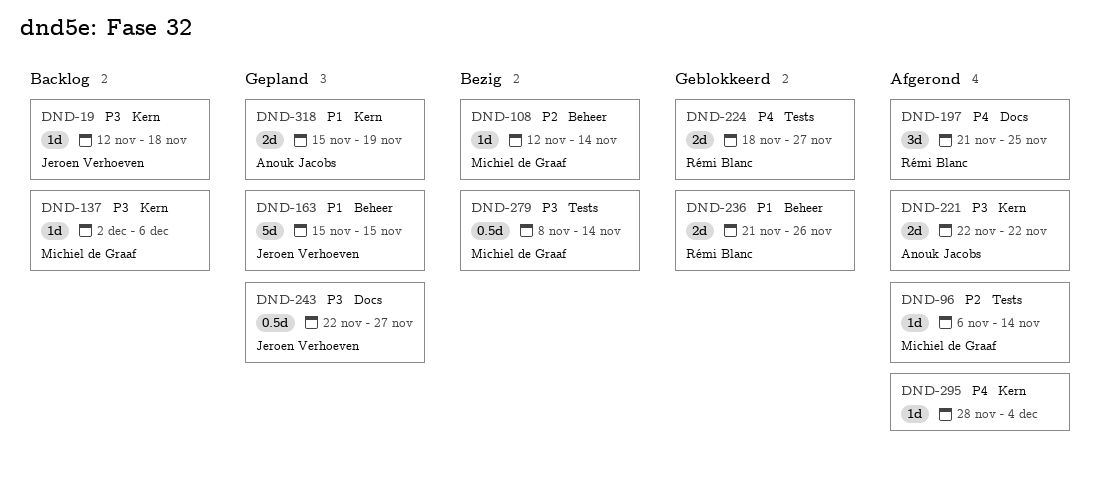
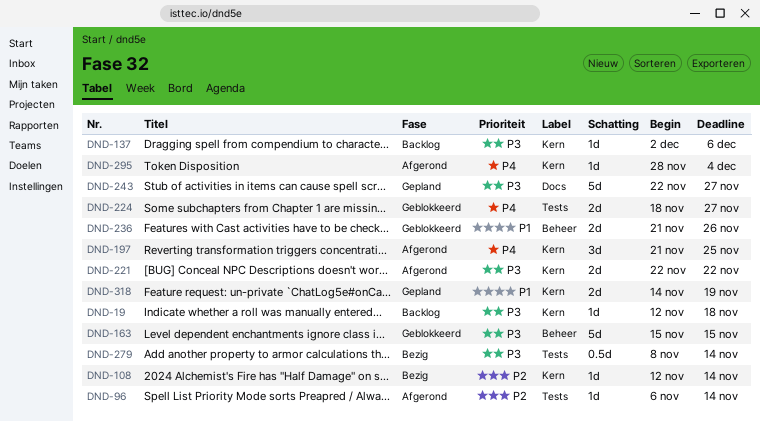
DND-108, label: Beheer -> Kern
DND-163, status: Gepland -> Geblokkeerd
DND-163, priority: P1 -> P3
DND-197, label: Docs -> Kern
DND-243, estimate: 0.5d -> 5d
DND-318, start: Nov 15 -> Nov 14

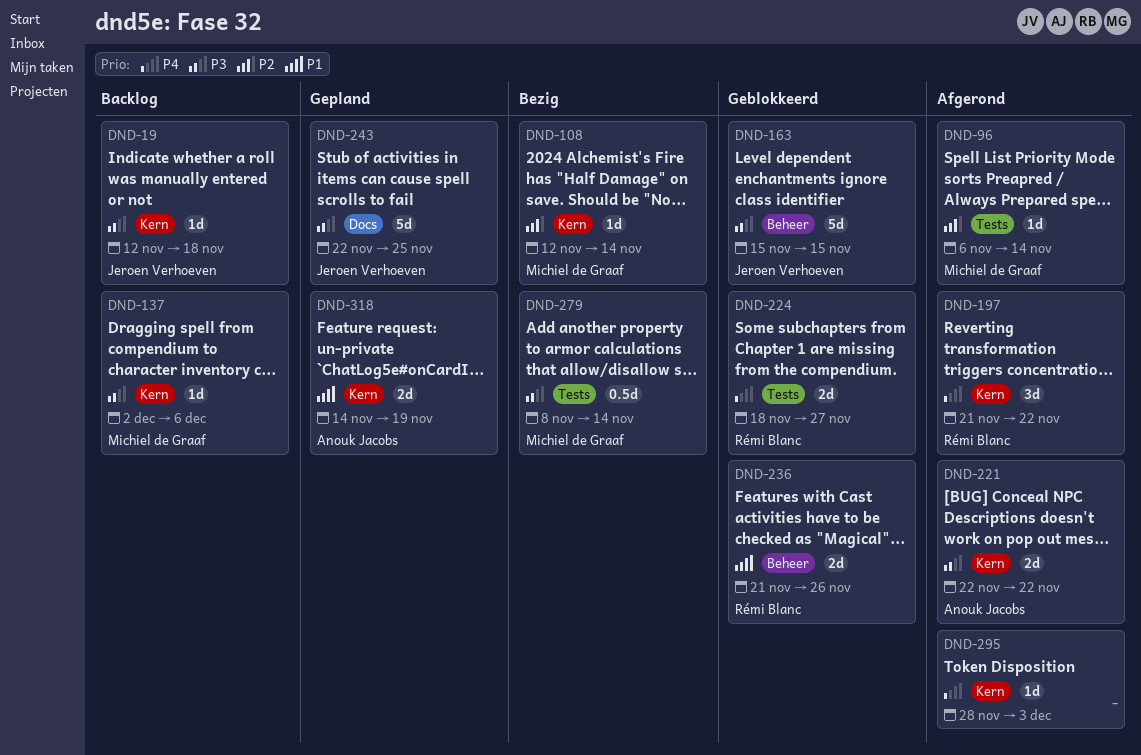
DND-197, due: Nov 25 -> Nov 22
DND-243, due: Nov 27 -> Nov 25
DND-295, due: Dec 4 -> Dec 3

